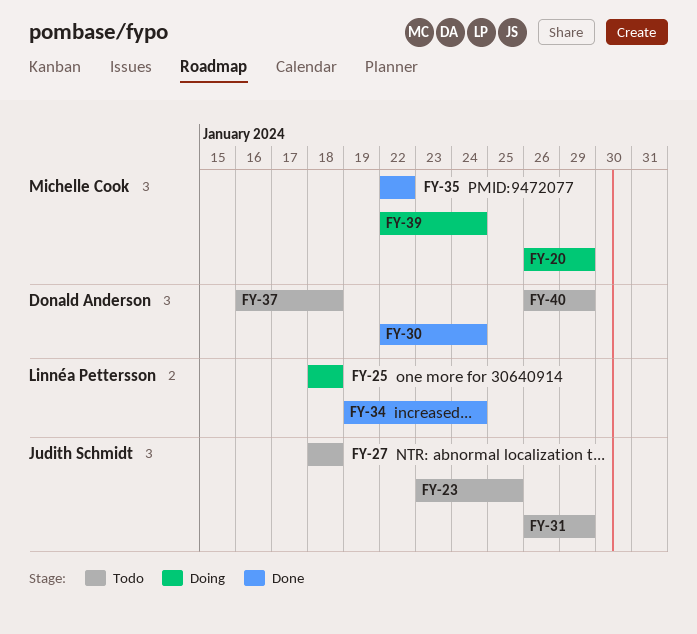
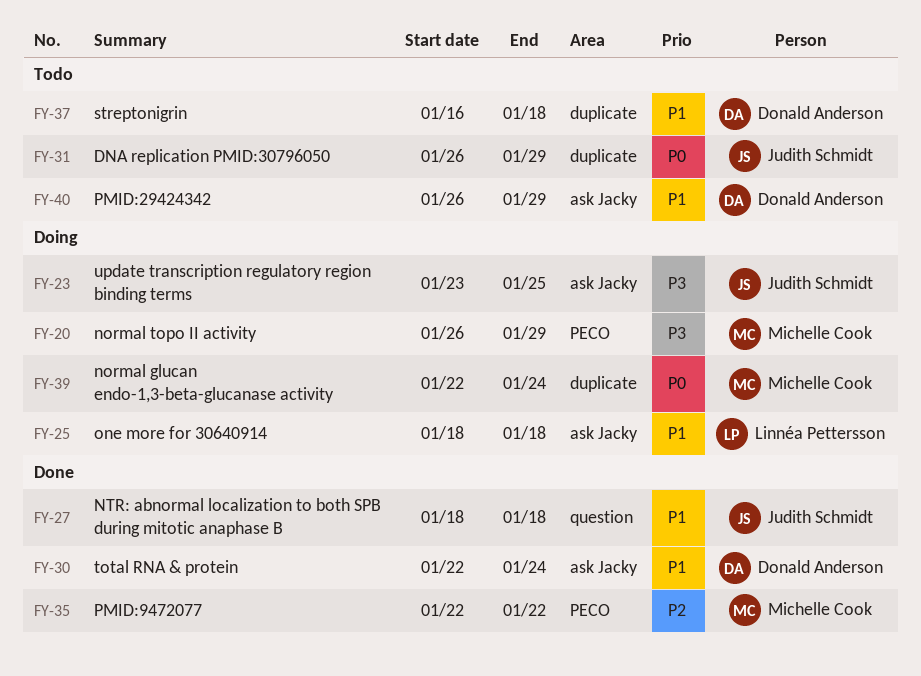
FY-23, status: Todo -> Doing
FY-27, status: Todo -> Done
FY-34: present -> none

